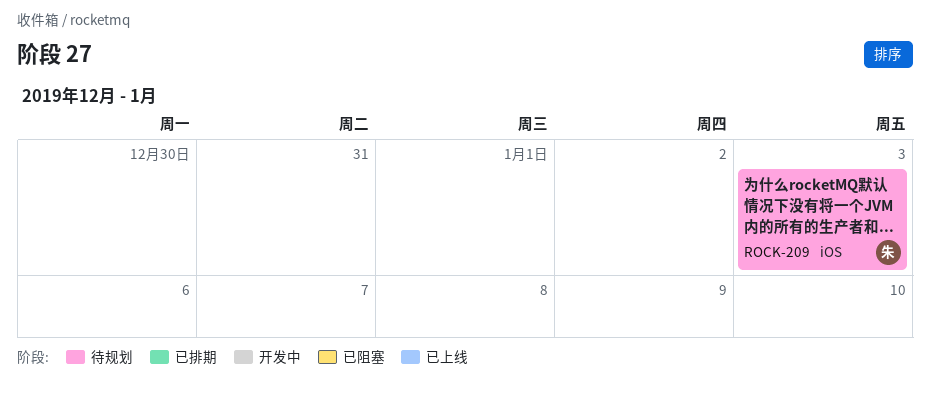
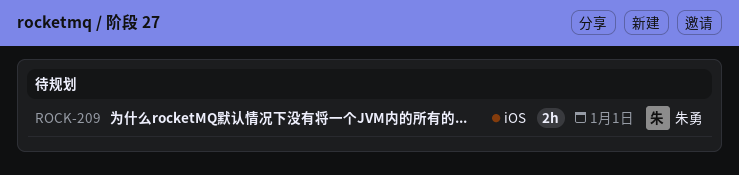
ROCK-209, due: Jan 3 -> Jan 1

